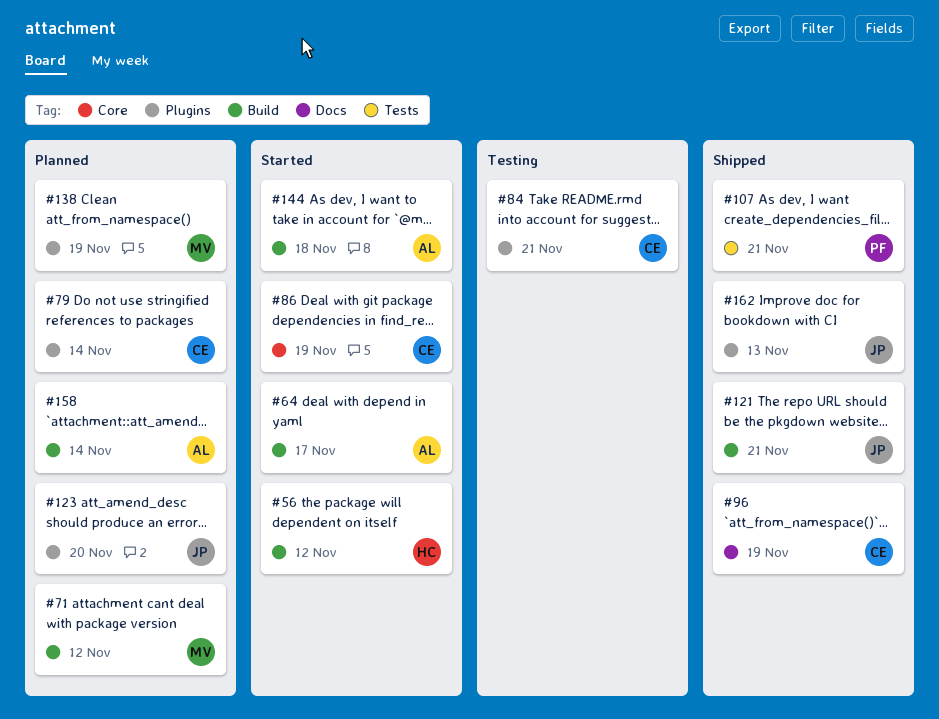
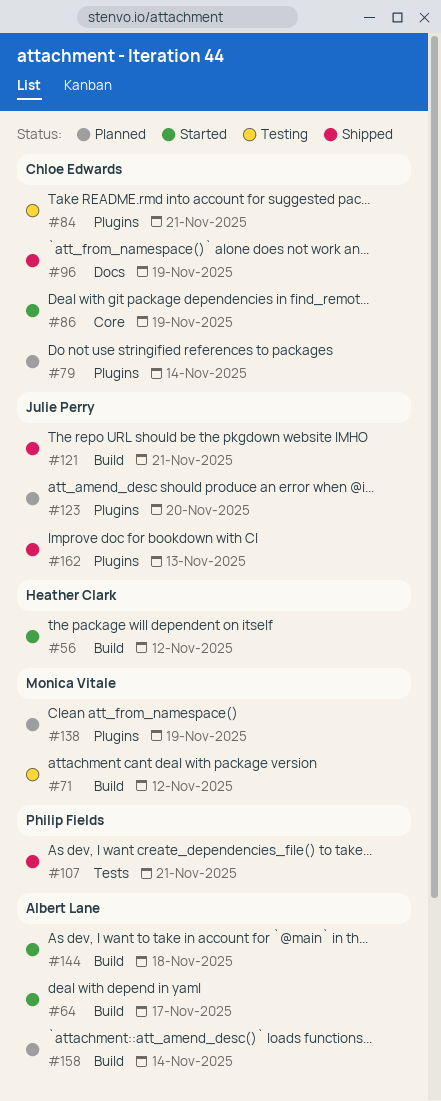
#71, status: Planned -> Testing

